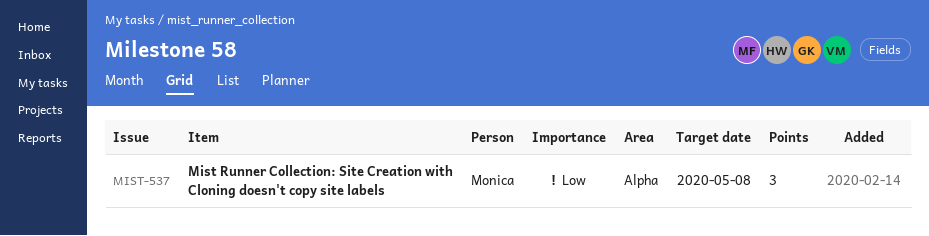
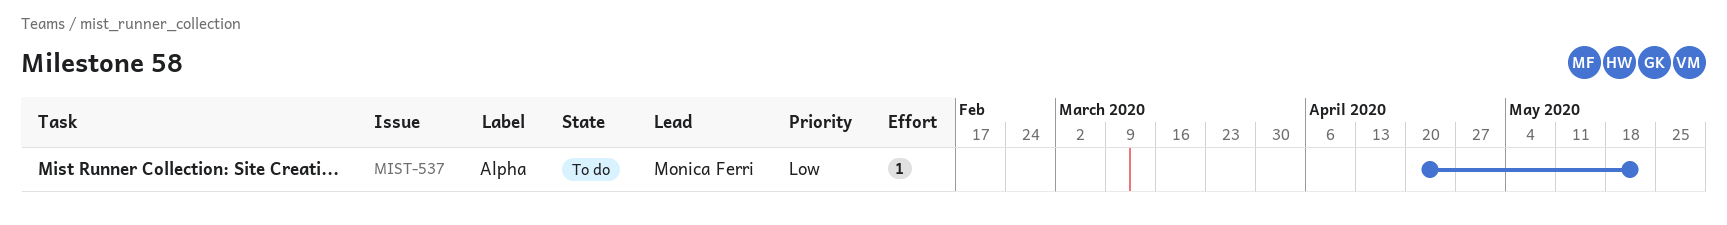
MIST-537, estimate: 3 -> 1
MIST-537, due: May 8 -> May 22

